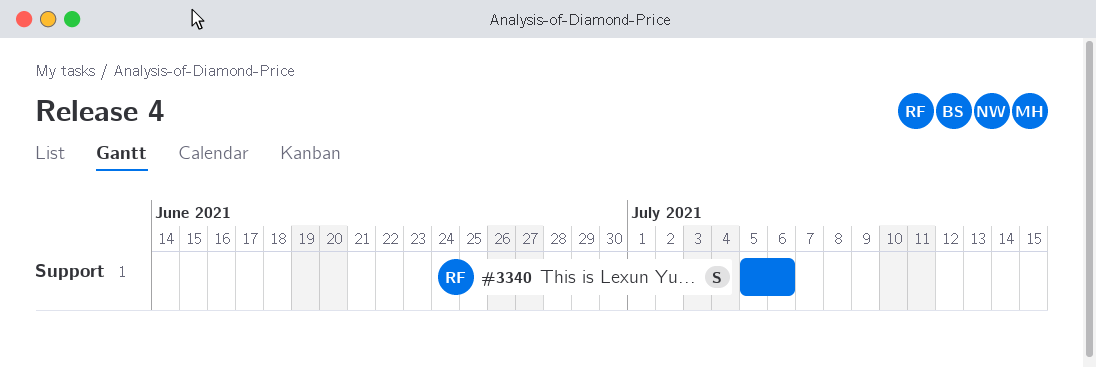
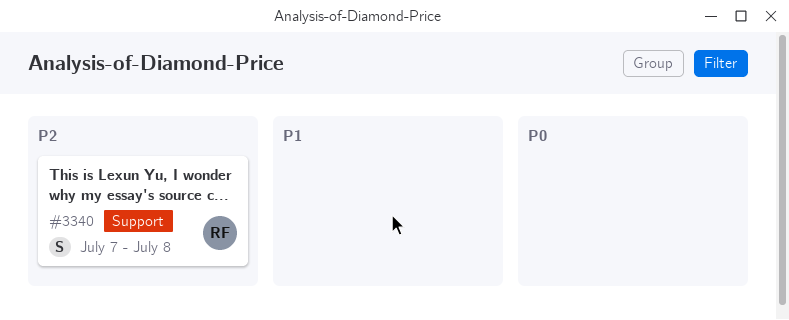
#3340, start: Jul 5 -> Jul 7
#3340, due: Jul 6 -> Jul 8

